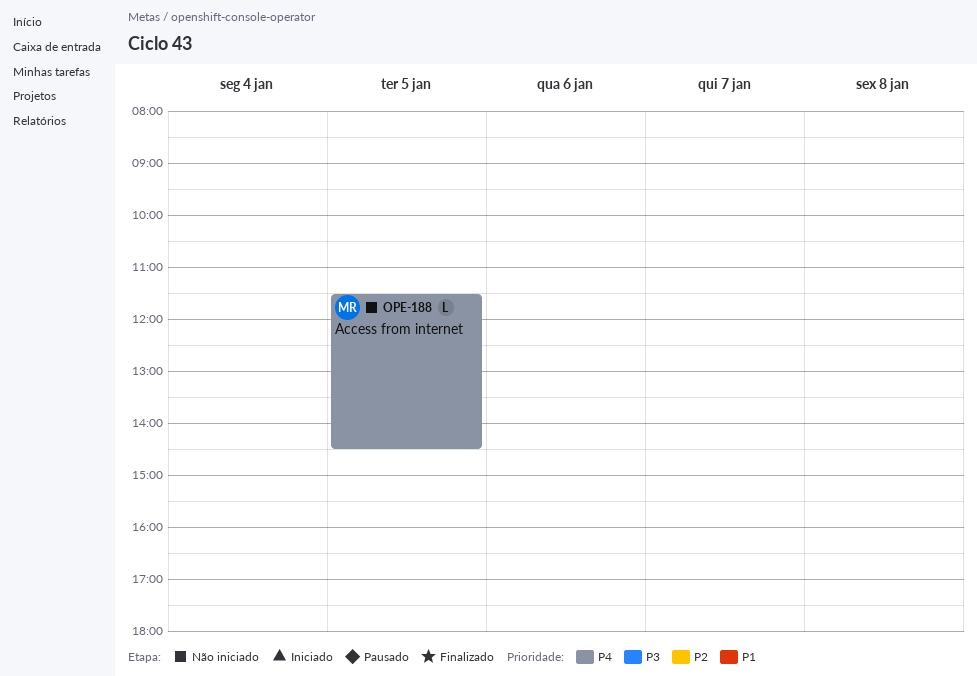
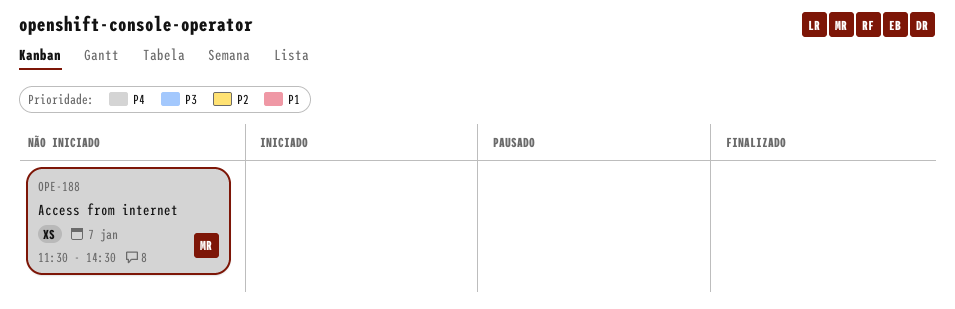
OPE-188, estimate: L -> XS
OPE-188, day: Jan 5 -> Jan 7

